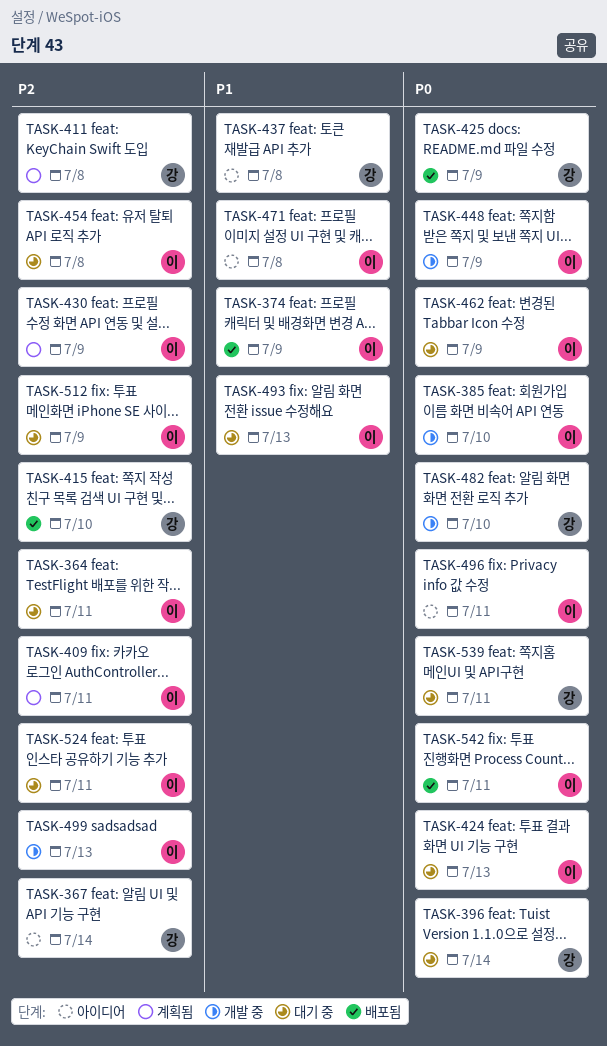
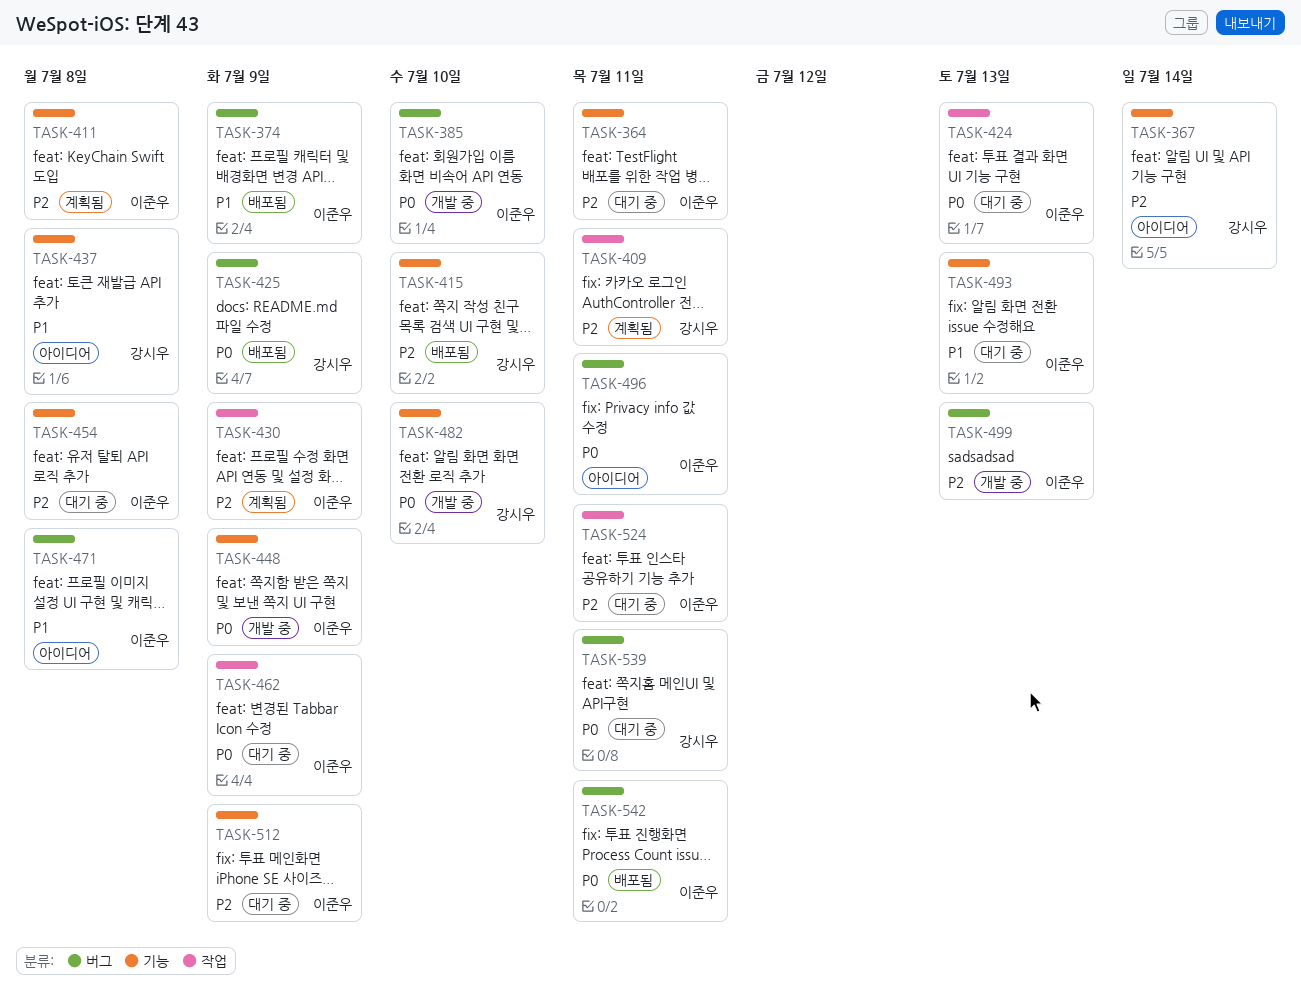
TASK-396: present -> none
TASK-409, owner: 이준우 -> 강시우
TASK-411, owner: 강시우 -> 이준우

